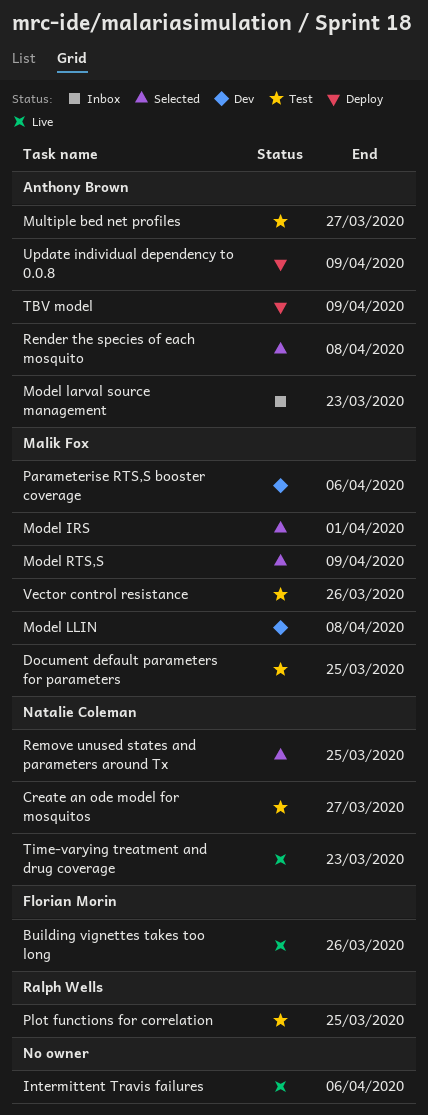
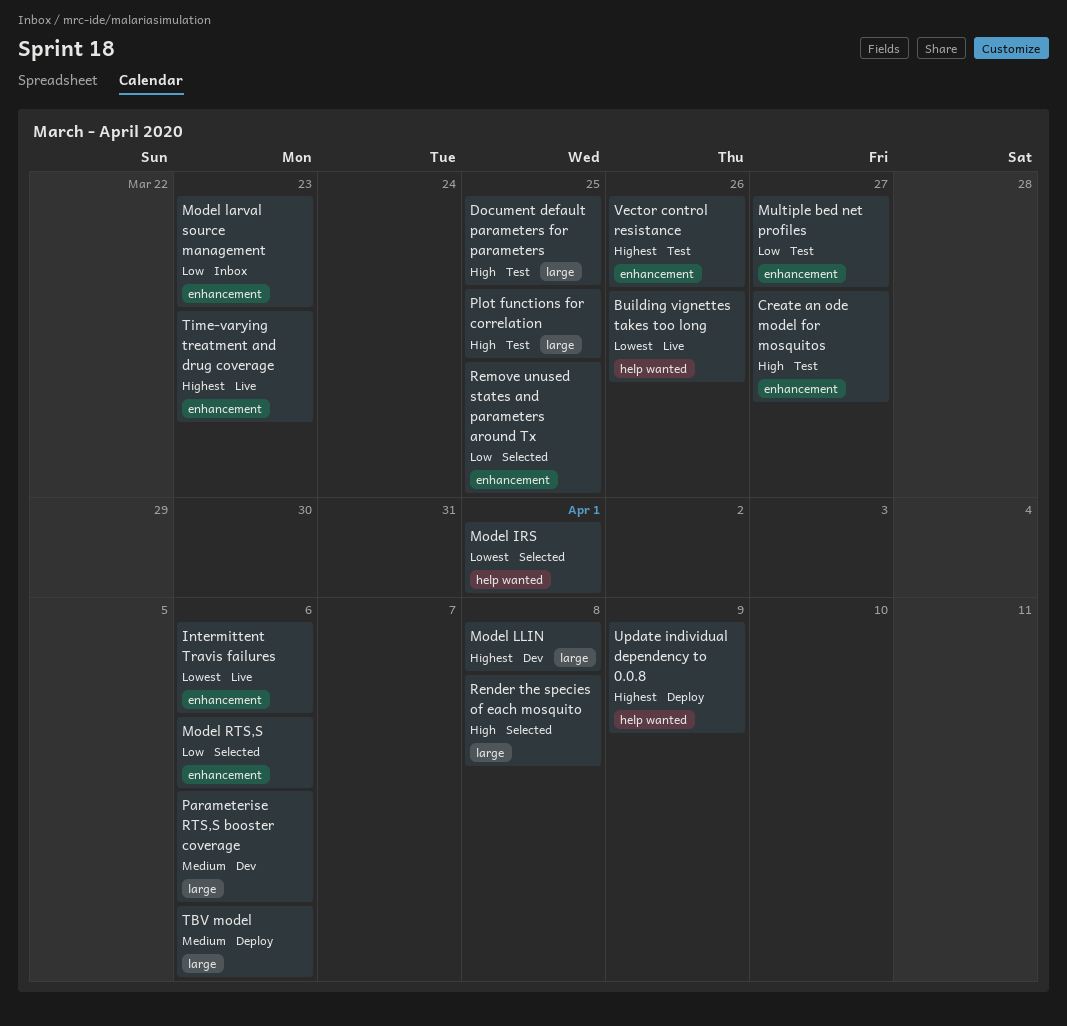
Model RTS,S, due: Apr 9 -> Apr 6
TBV model, due: Apr 9 -> Apr 6

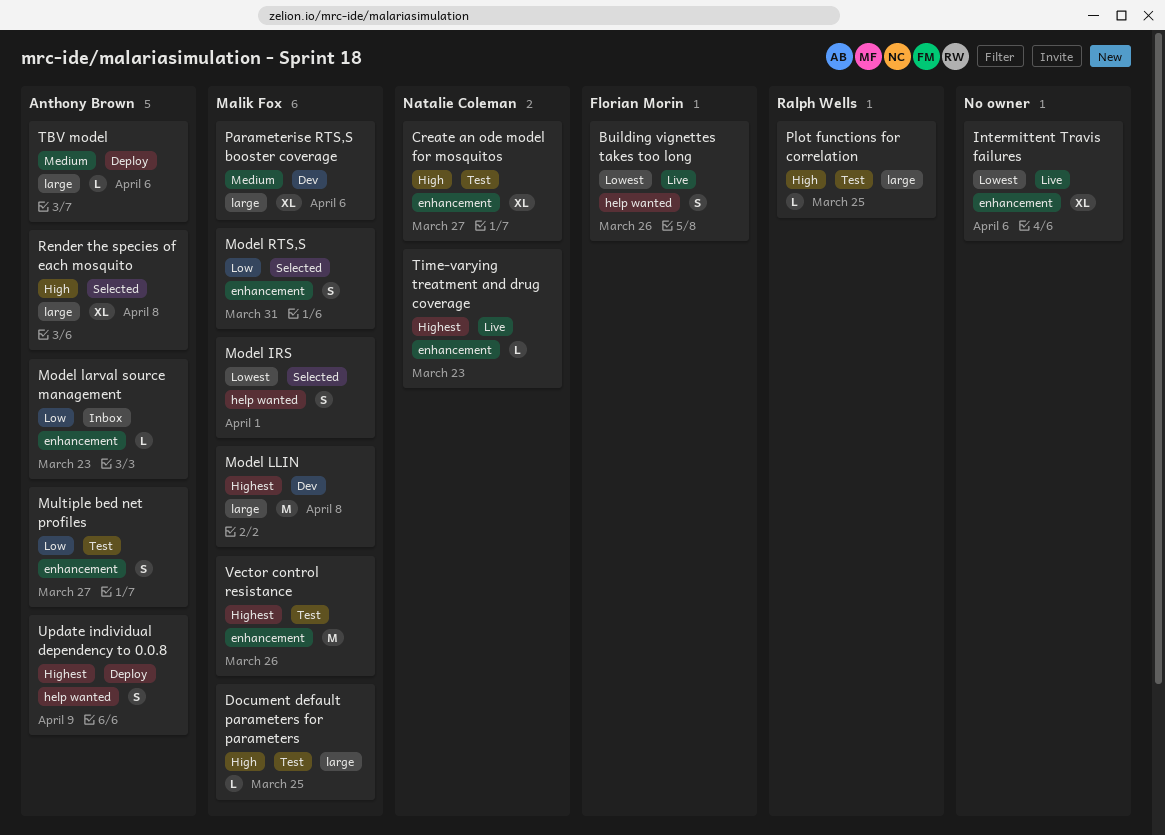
Model RTS,S, due: Apr 6 -> Mar 31
Remove unused states and parameters around Tx: present -> none

